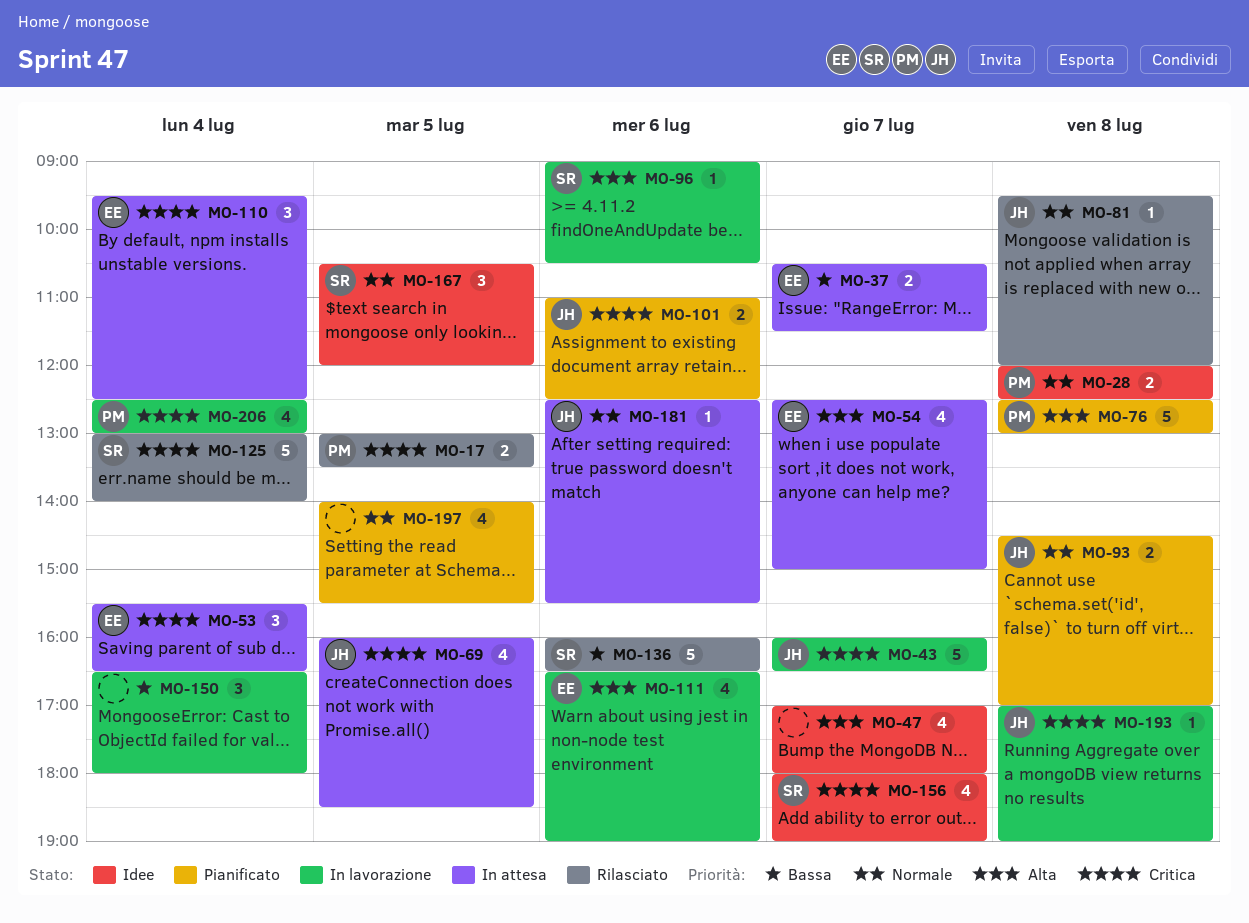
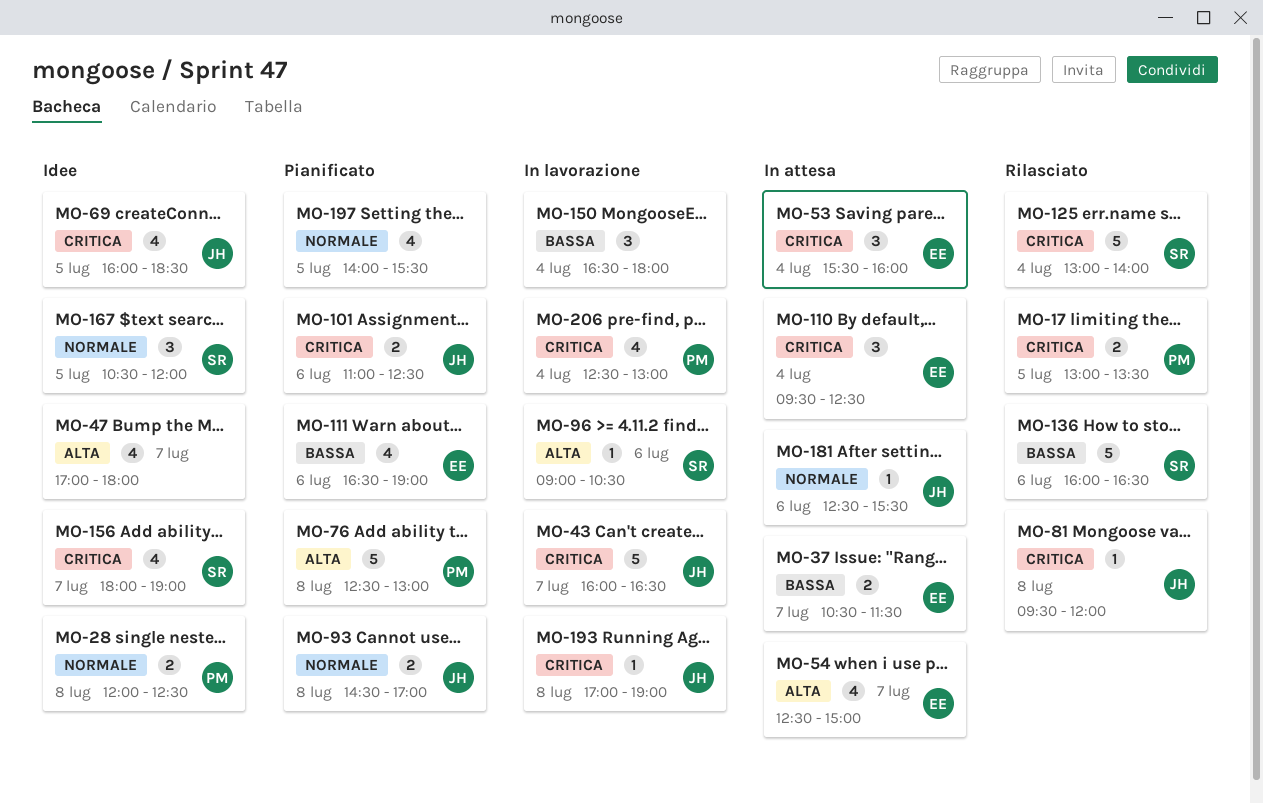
MO-53, ends: 16:30 -> 16:00
MO-69, status: In attesa -> Idee
MO-81, priority: Normale -> Critica
MO-111, status: In lavorazione -> Pianificato
MO-111, priority: Alta -> Bassa

